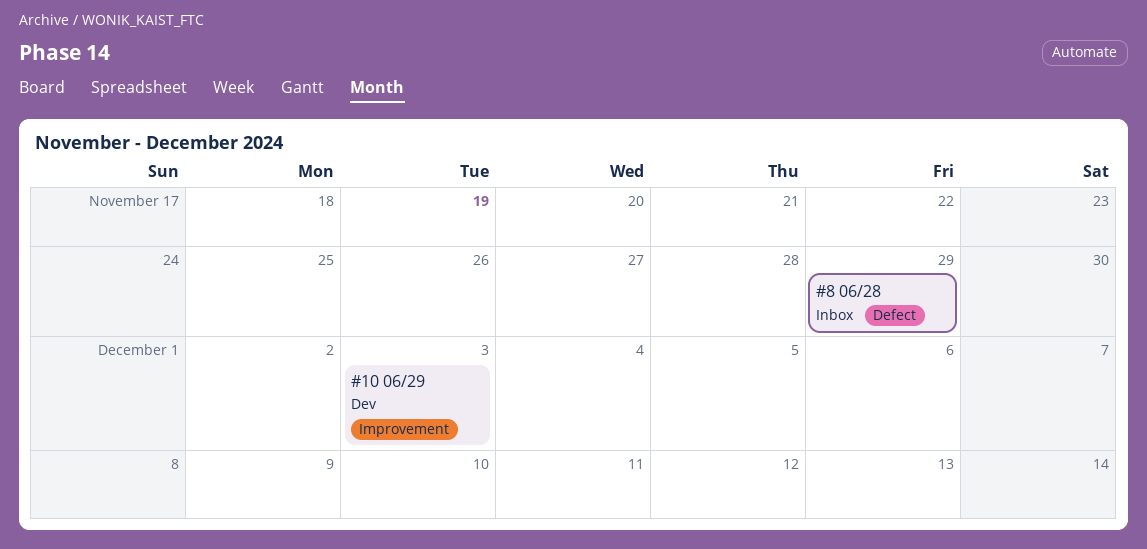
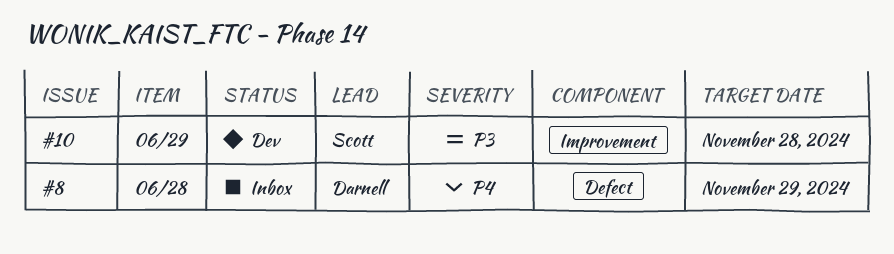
#10, due: Dec 3 -> Nov 28

